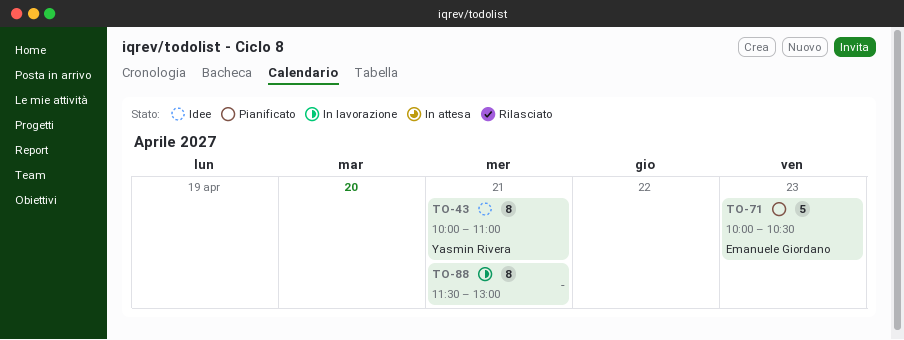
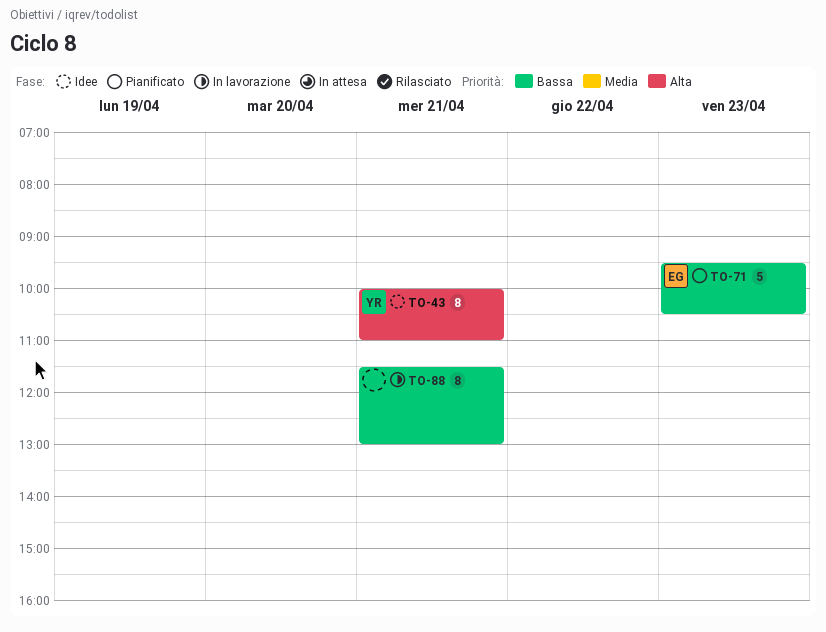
TO-71, begins: 10:00 -> 09:30

